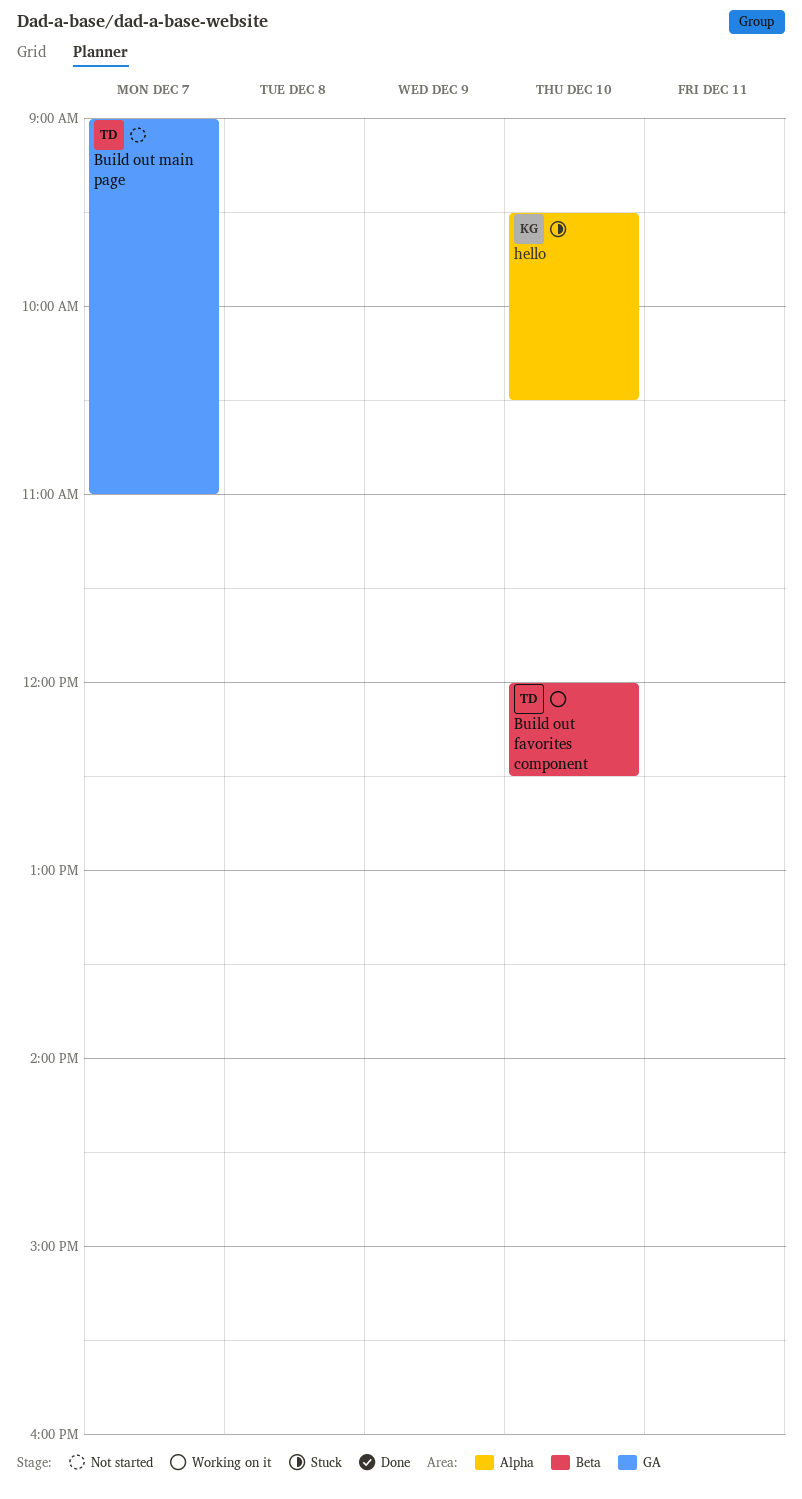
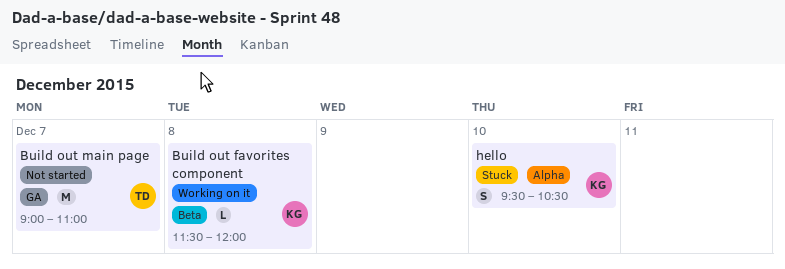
Build out favorites component, owner: TD -> KG
Build out favorites component, day: Dec 10 -> Dec 8
Build out favorites component, begins: 12:00 -> 11:30
Build out favorites component, ends: 12:30 -> 12:00

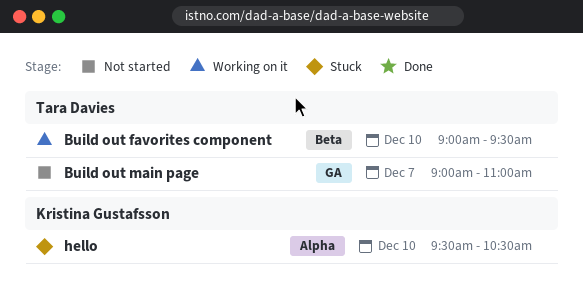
Build out favorites component, owner: Kristina Gustafsson -> Tara Davies
Build out favorites component, day: Dec 8 -> Dec 10
Build out favorites component, begins: 11:30 -> 09:00
Build out favorites component, ends: 12:00 -> 09:30

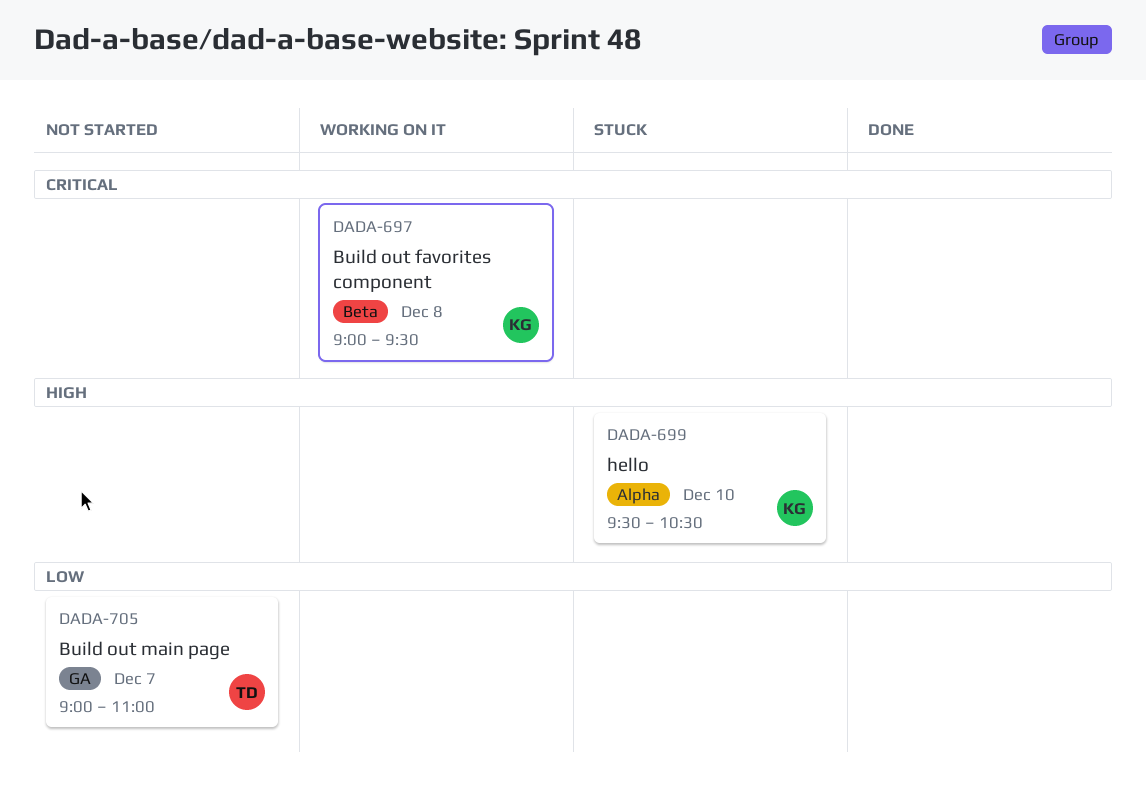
Build out favorites component, owner: Tara Davies -> Kristina Gustafsson
Build out favorites component, day: Dec 10 -> Dec 8

